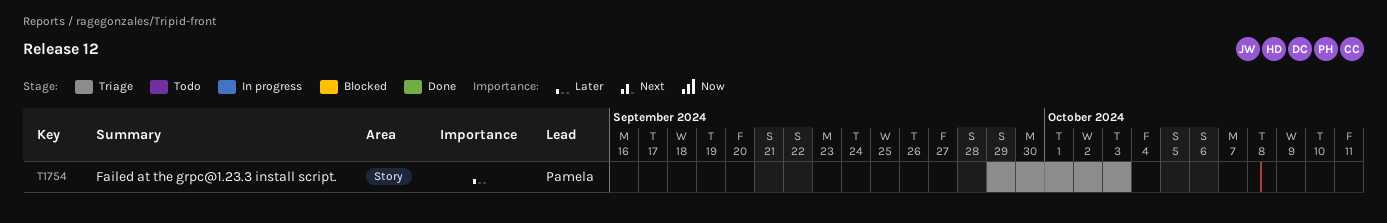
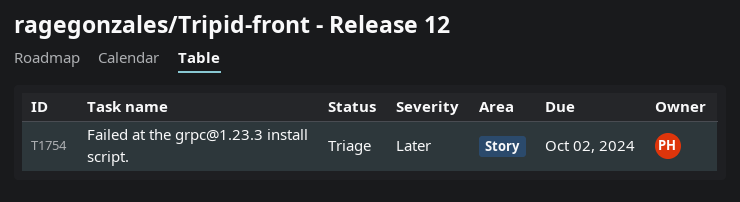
T1754, due: Oct 3 -> Oct 2

